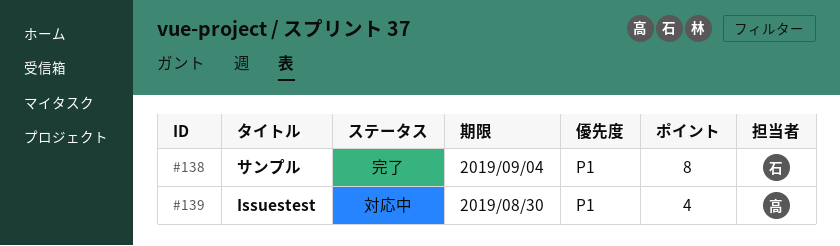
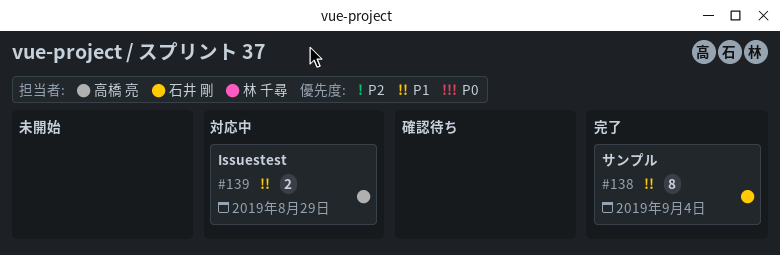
#139, estimate: 4 -> 2
#139, due: Aug 30 -> Aug 29

